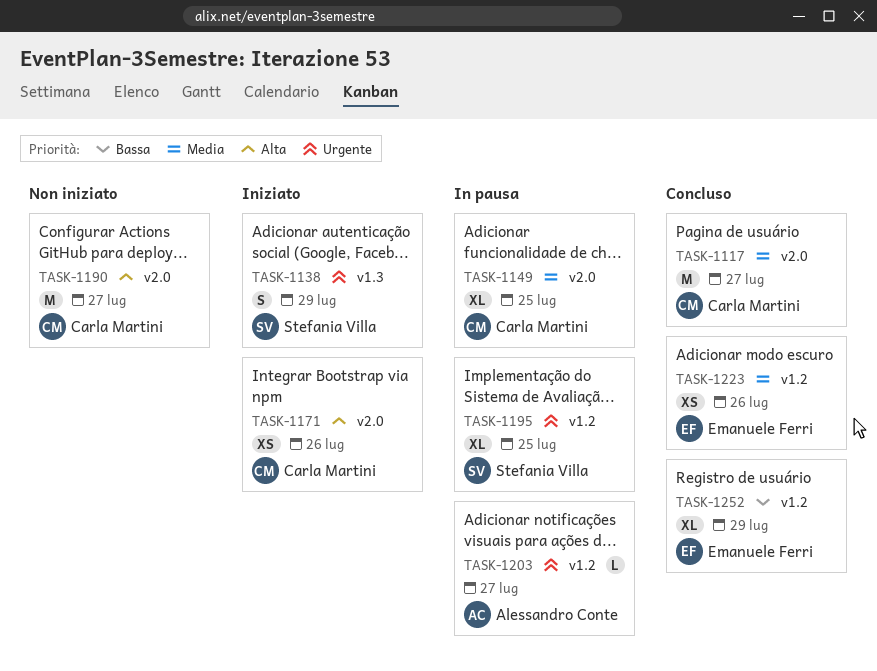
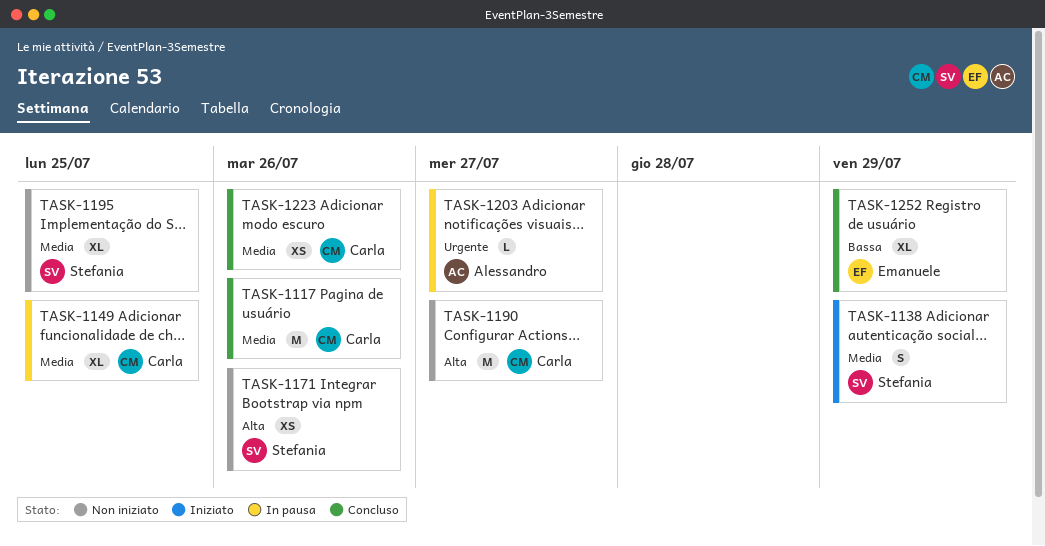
TASK-1117, due: Jul 27 -> Jul 26
TASK-1138, priority: Urgente -> Media
TASK-1171, status: Iniziato -> Non iniziato
TASK-1171, owner: Carla Martini -> Stefania Villa
TASK-1195, status: In pausa -> Non iniziato
TASK-1195, priority: Urgente -> Media
TASK-1223, owner: Emanuele Ferri -> Carla Martini

